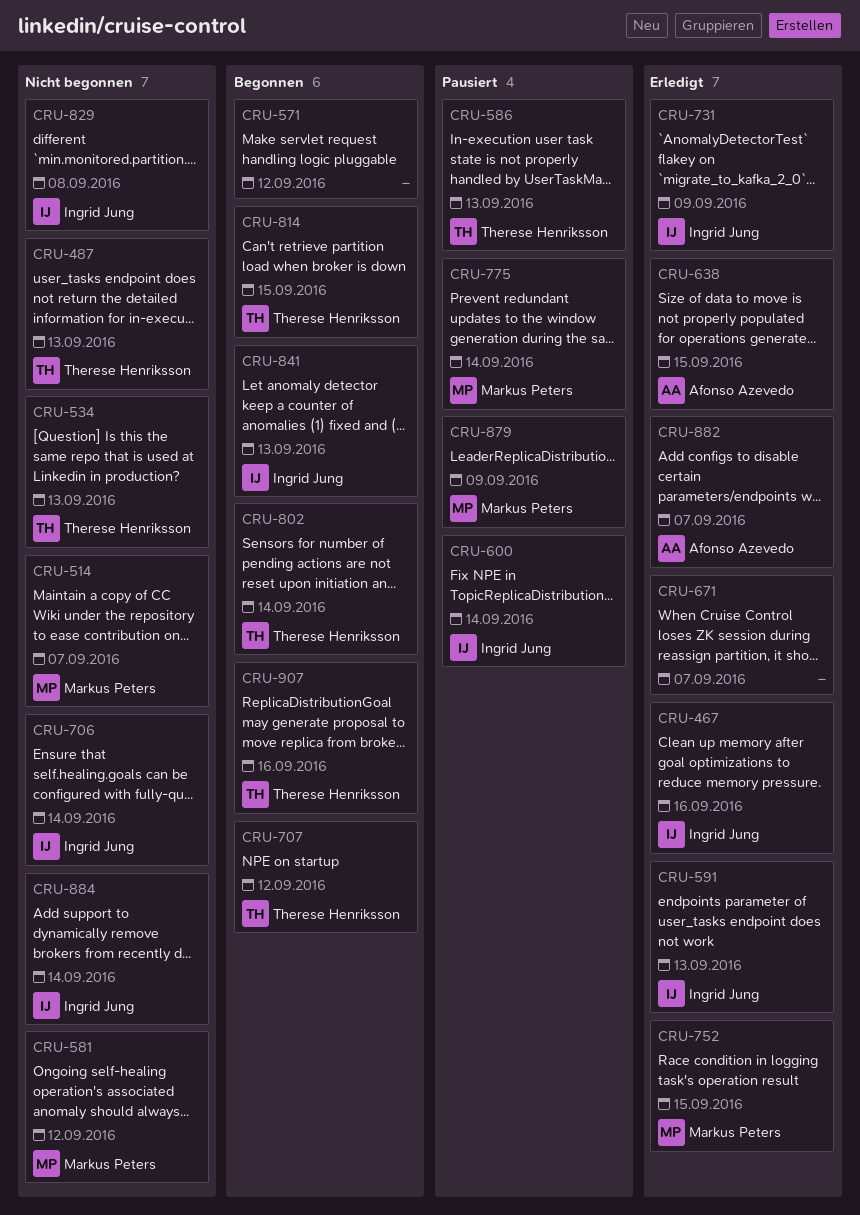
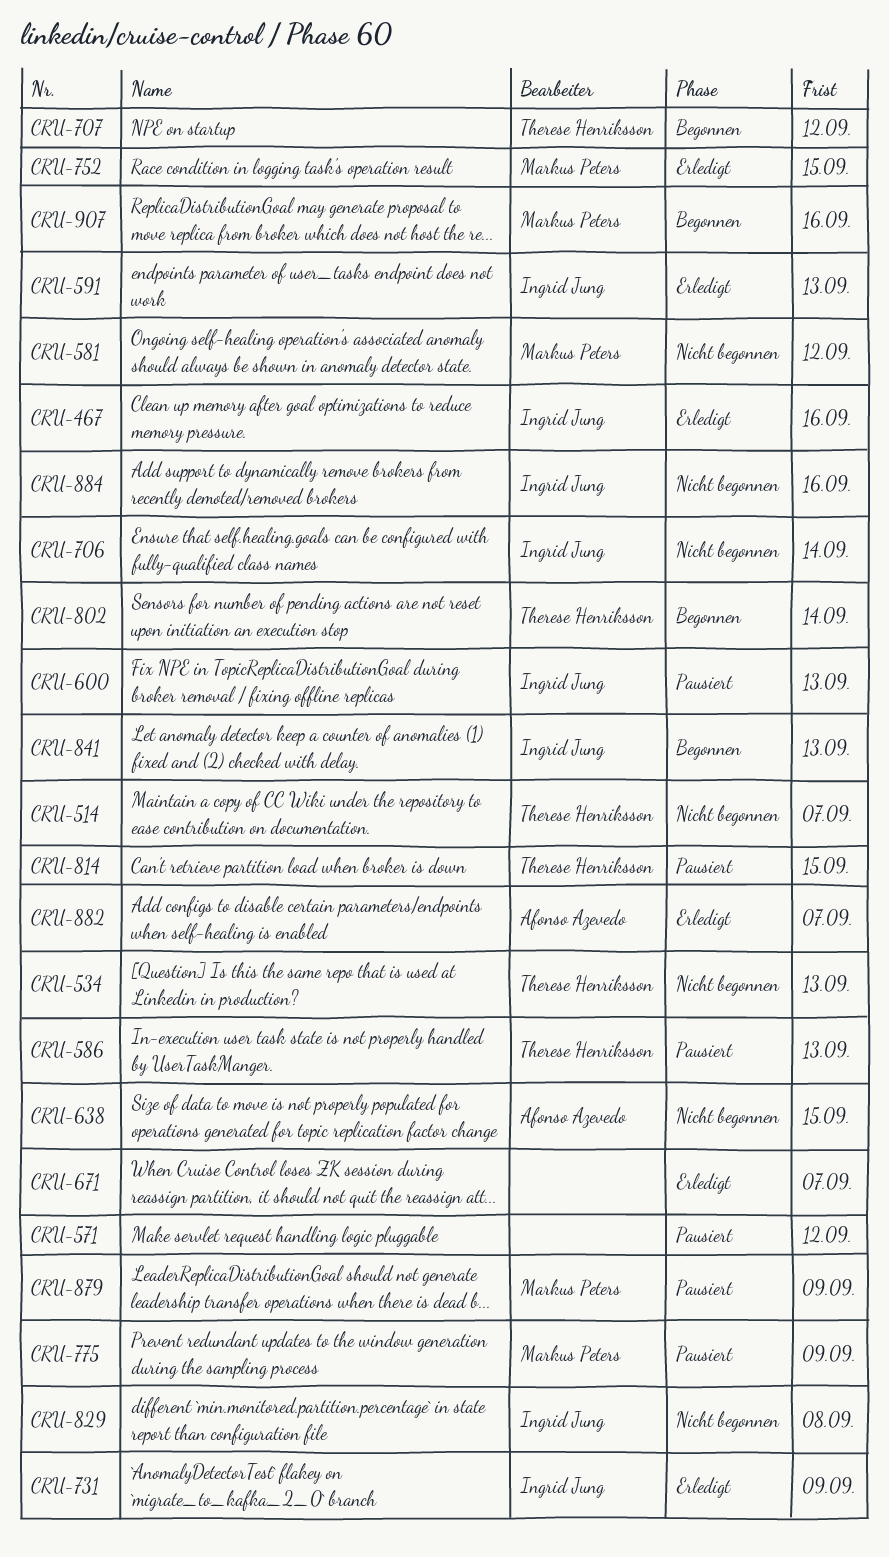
CRU-487: present -> none
CRU-514, owner: Markus Peters -> Therese Henriksson
CRU-571, status: Begonnen -> Pausiert
CRU-600, due: Sep 14 -> Sep 13
CRU-638, status: Erledigt -> Nicht begonnen
CRU-775, due: Sep 14 -> Sep 9
CRU-814, status: Begonnen -> Pausiert
CRU-884, due: Sep 14 -> Sep 16
CRU-907, owner: Therese Henriksson -> Markus Peters

